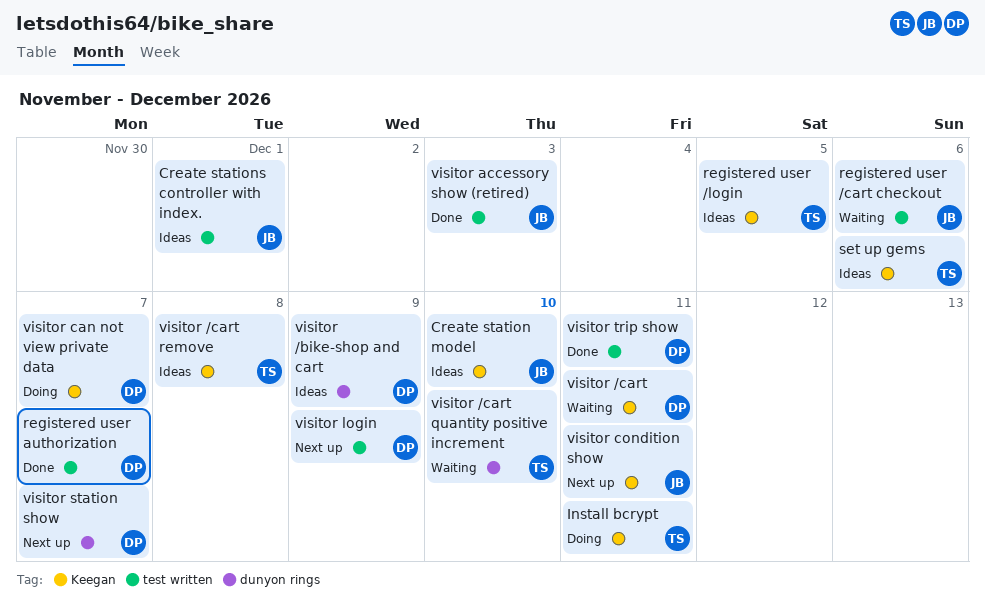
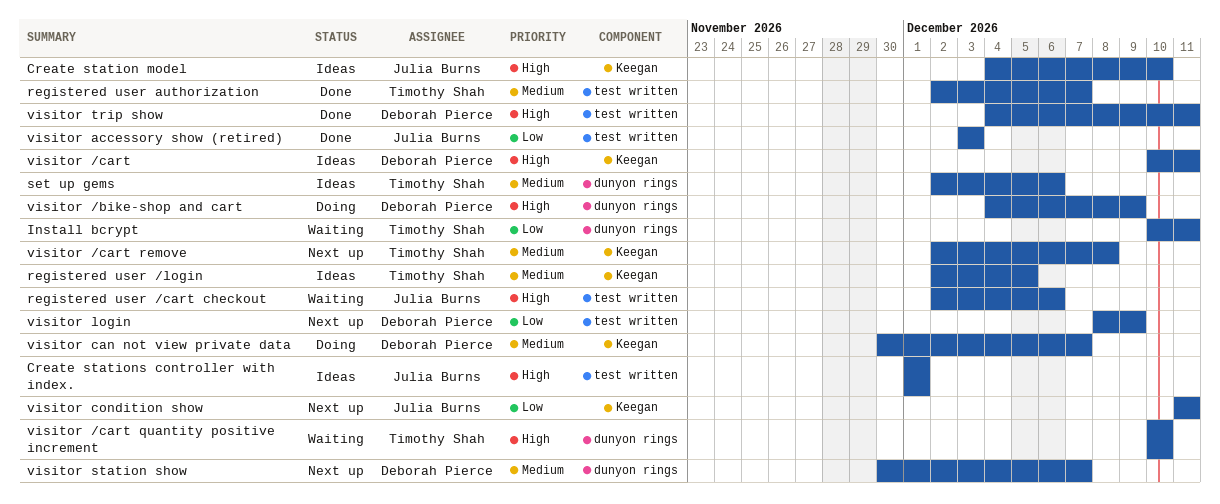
Install bcrypt, status: Doing -> Waiting
Install bcrypt, label: Keegan -> dunyon rings
registered user authorization, owner: Deborah Pierce -> Timothy Shah
set up gems, label: Keegan -> dunyon rings
visitor /bike-shop and cart, status: Ideas -> Doing
visitor /cart, status: Waiting -> Ideas
visitor /cart remove, status: Ideas -> Next up

